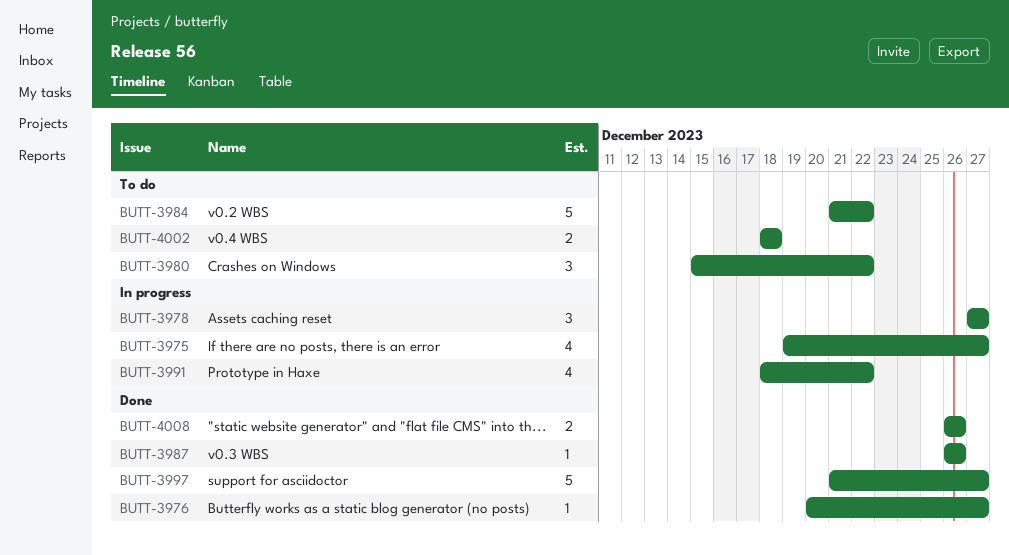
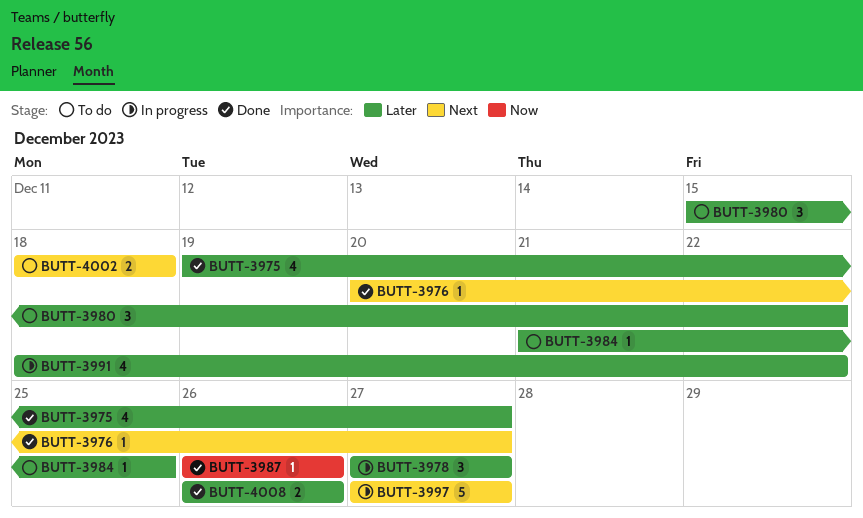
BUTT-3975, status: In progress -> Done
BUTT-3984, estimate: 5 -> 1
BUTT-3984, due: Dec 22 -> Dec 25
BUTT-3997, status: Done -> In progress
BUTT-3997, start: Dec 21 -> Dec 27

